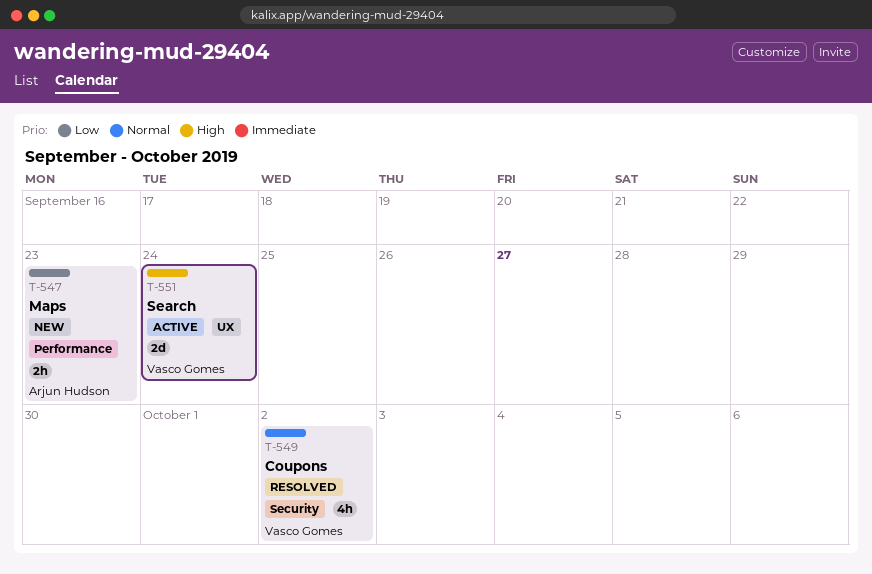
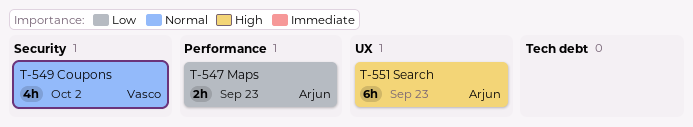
T-551, owner: Vasco Gomes -> Arjun Hudson
T-551, estimate: 2d -> 6h
T-551, due: Sep 24 -> Sep 23

